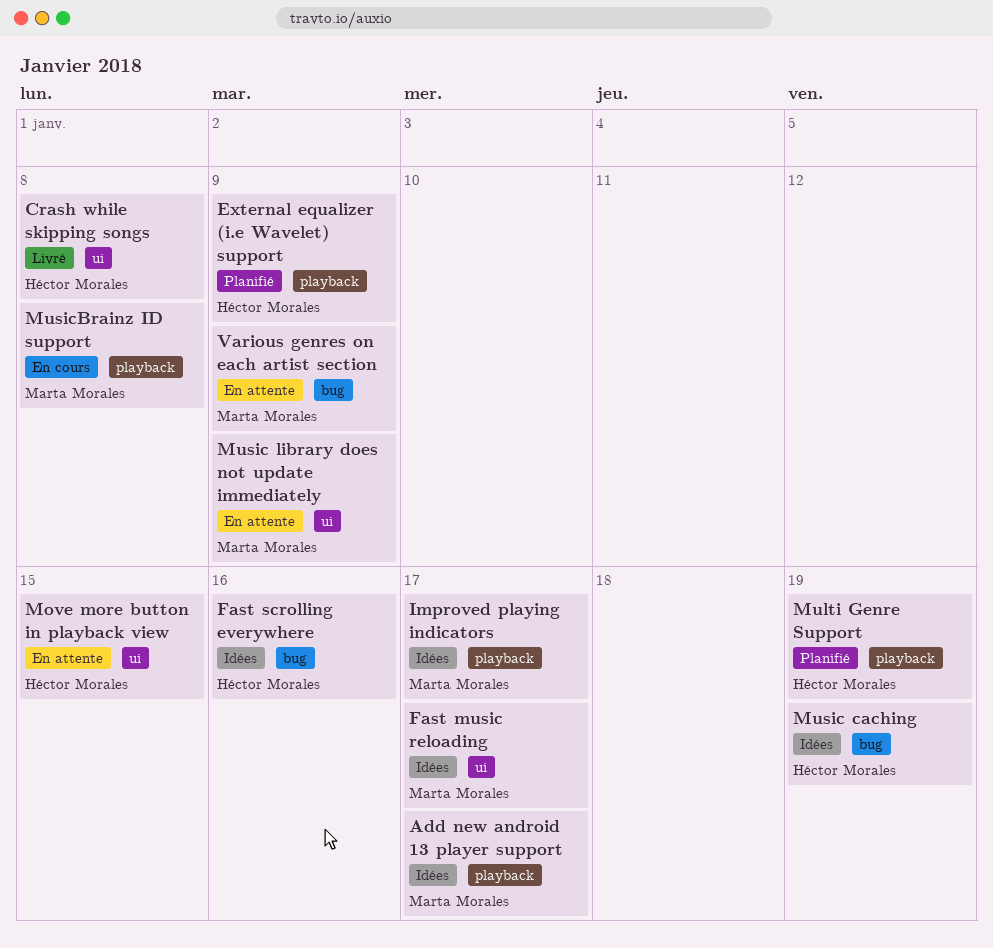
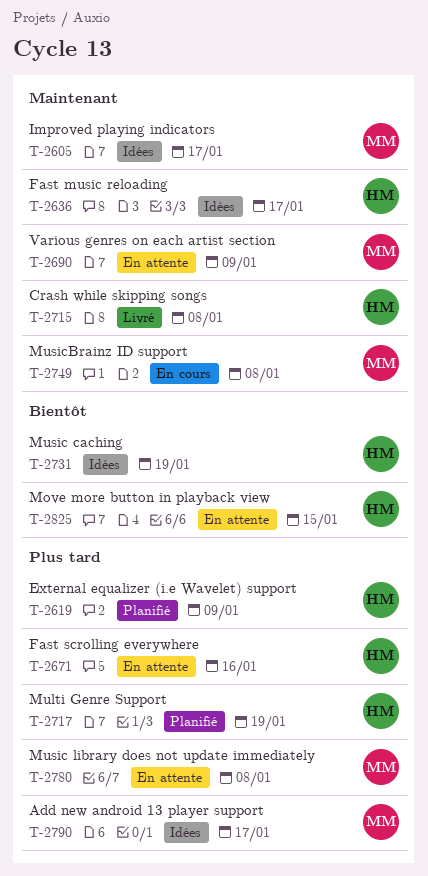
Fast music reloading, owner: Marta Morales -> Héctor Morales
Fast scrolling everywhere, status: Idées -> En attente
Music library does not update immediately, due: Jan 9 -> Jan 8

